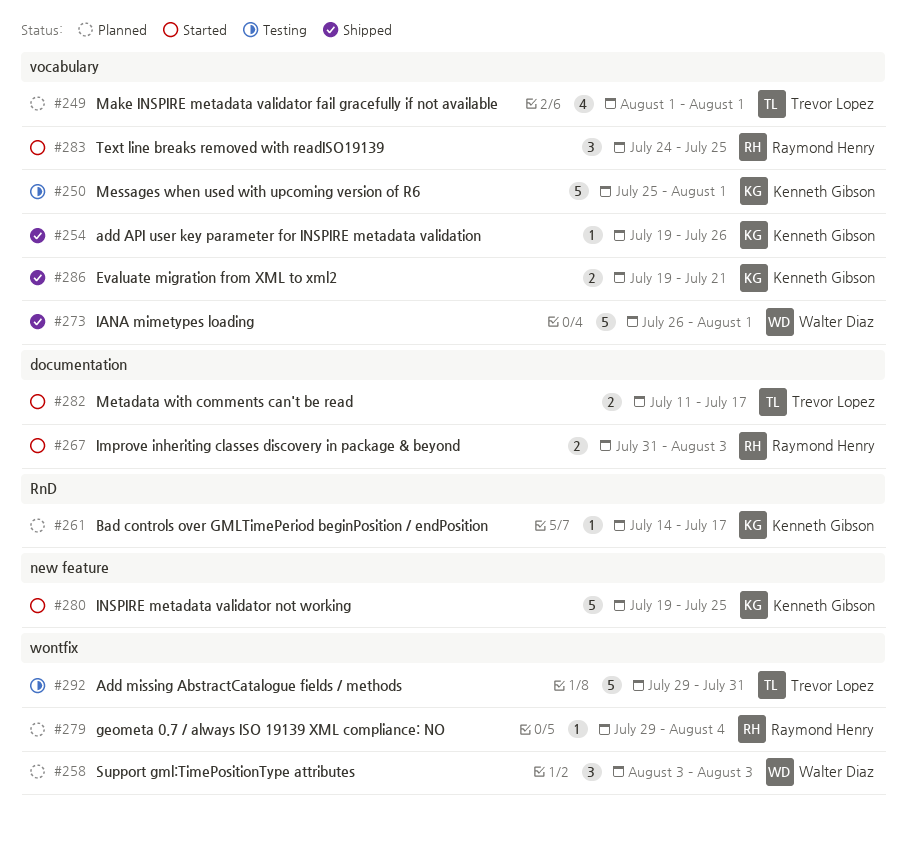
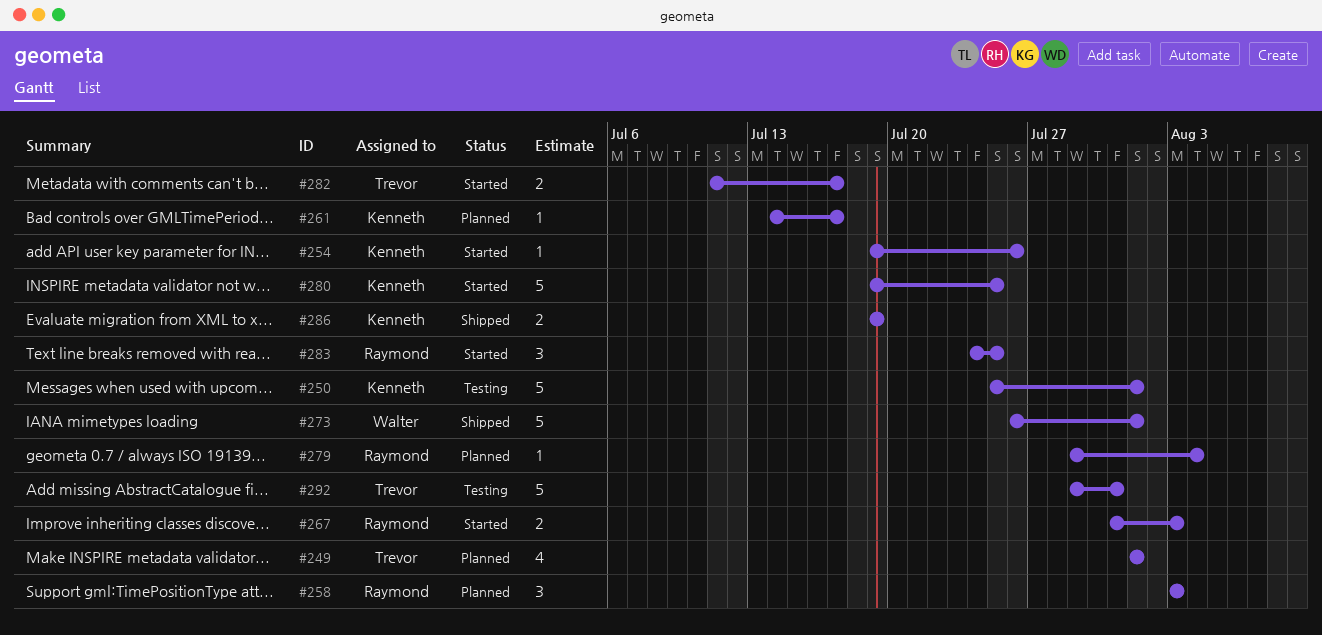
#254, status: Shipped -> Started
#258, owner: Walter Diaz -> Raymond Henry
#286, due: Jul 21 -> Jul 19

